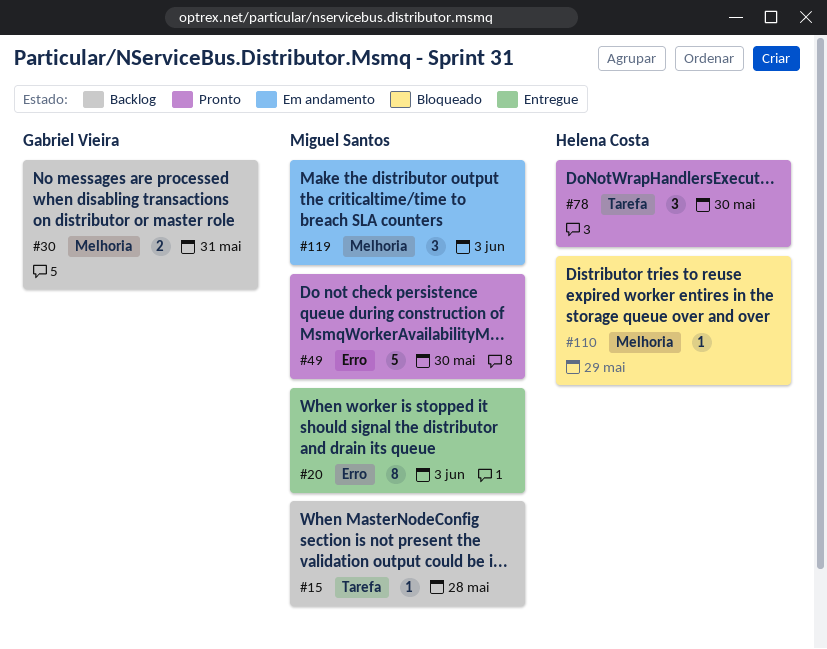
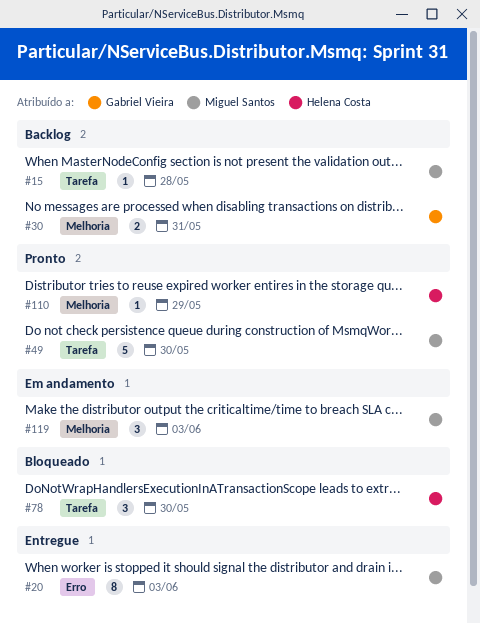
#49, label: Erro -> Tarefa
#78, status: Pronto -> Bloqueado
#110, status: Bloqueado -> Pronto

